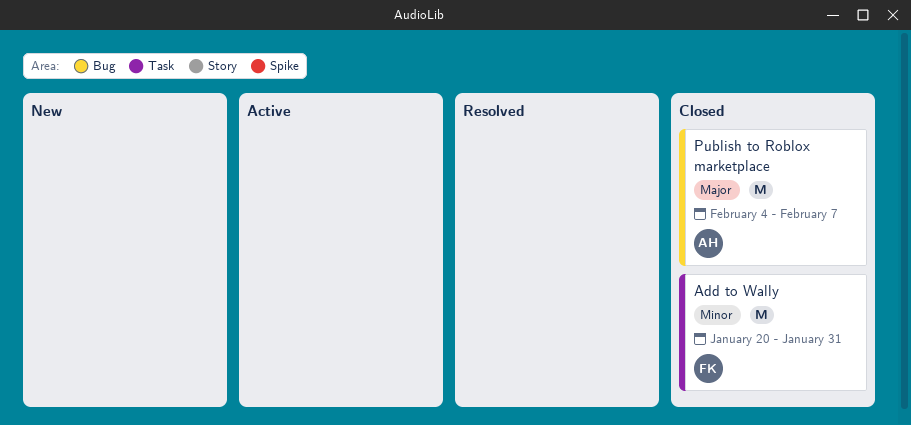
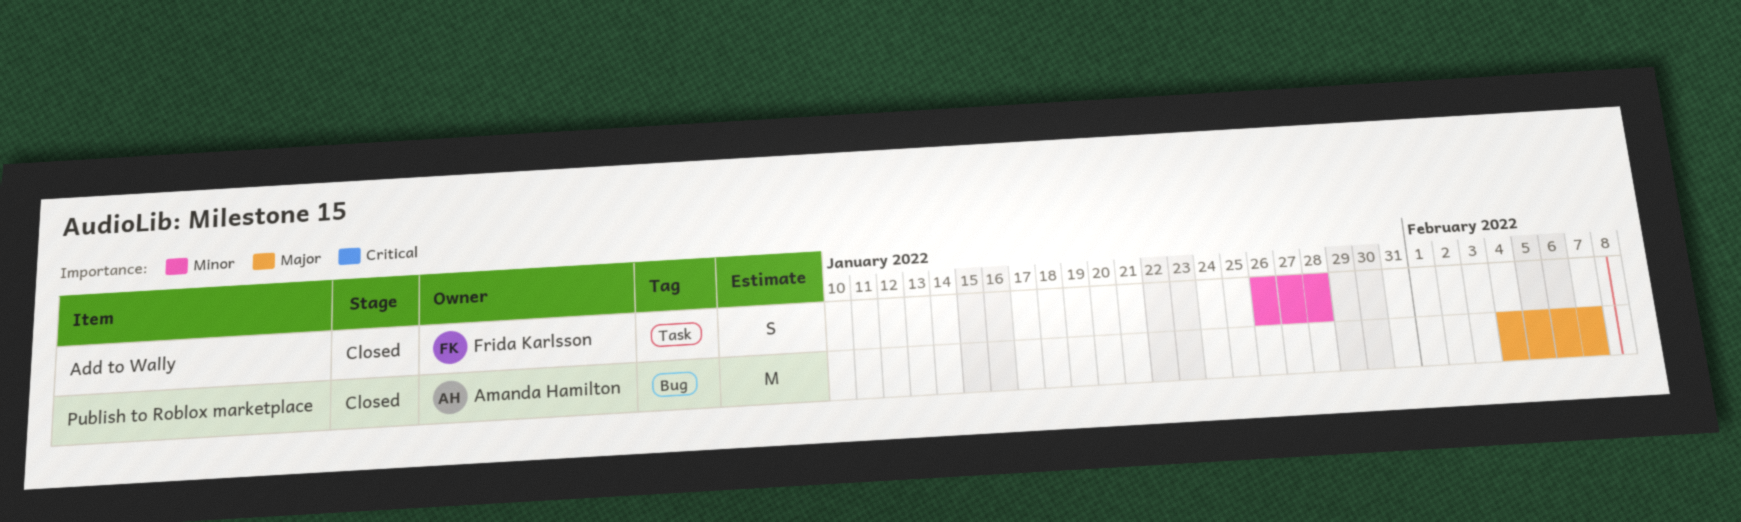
Add to Wally, estimate: M -> S
Add to Wally, start: Jan 20 -> Jan 26
Add to Wally, due: Jan 31 -> Jan 28

